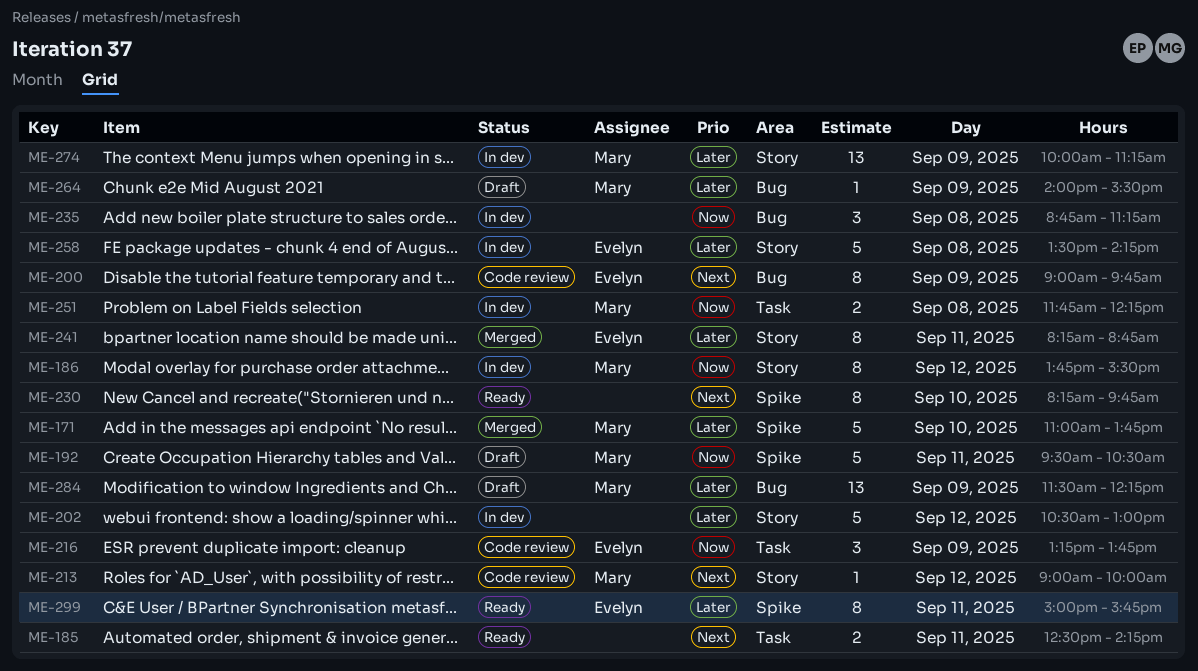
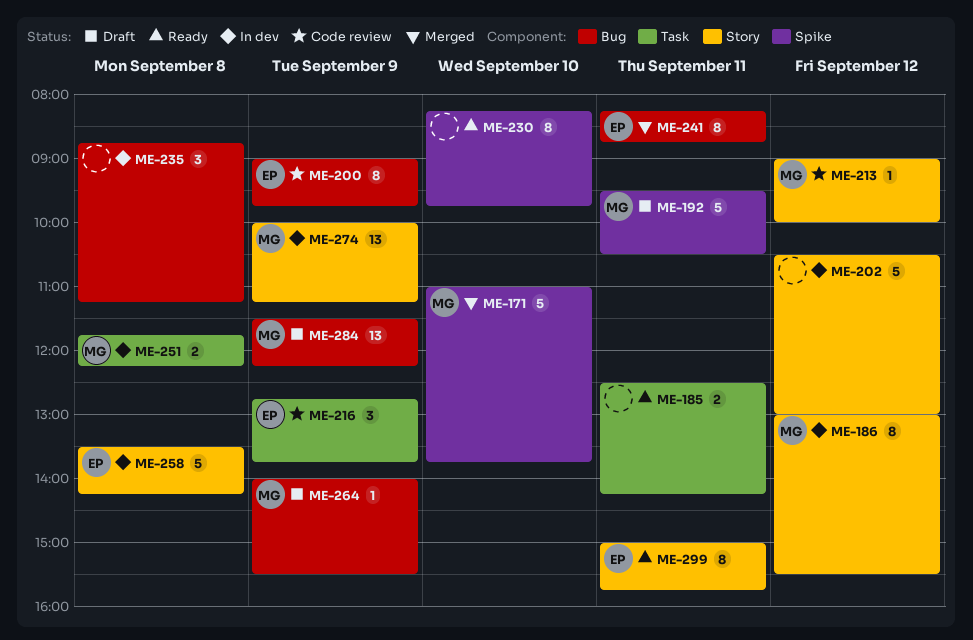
ME-186, begins: 13:45 -> 13:00
ME-216, begins: 13:15 -> 12:45
ME-241, label: Story -> Bug
ME-299, label: Spike -> Story

